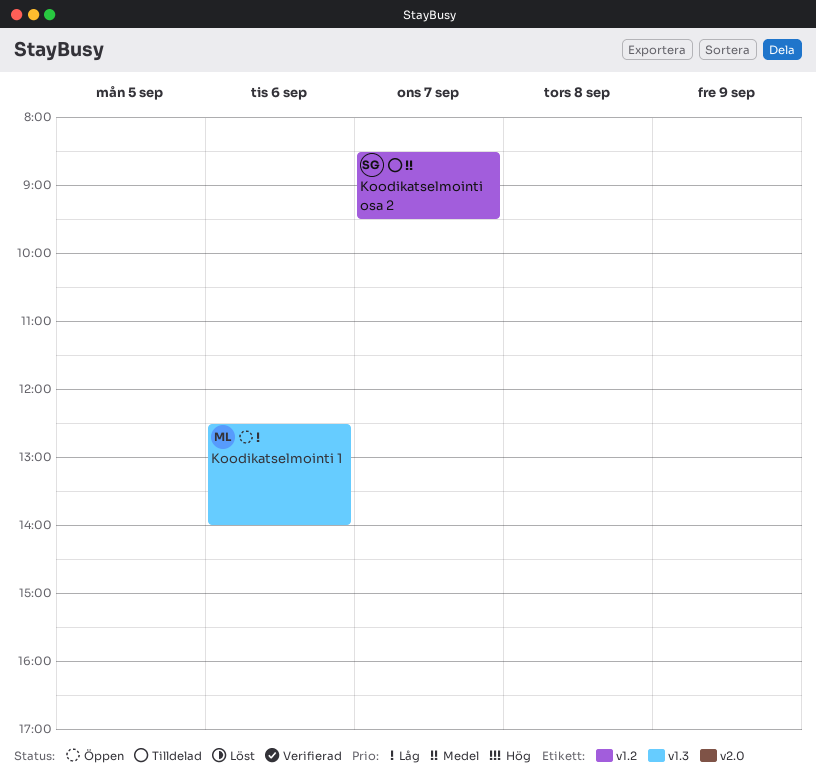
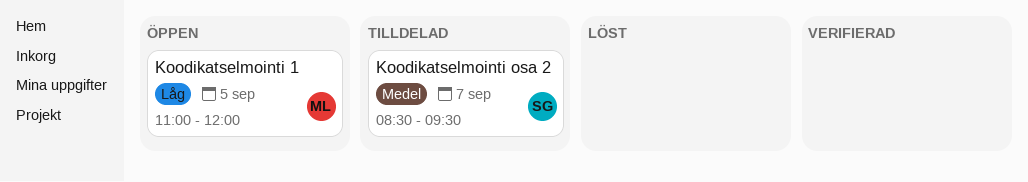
Koodikatselmointi 1, day: Sep 6 -> Sep 5
Koodikatselmointi 1, begins: 12:30 -> 11:00
Koodikatselmointi 1, ends: 14:00 -> 12:00

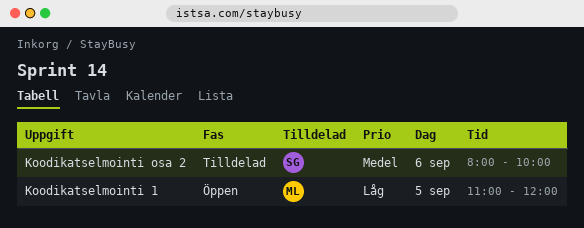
Koodikatselmointi osa 2, day: Sep 7 -> Sep 6
Koodikatselmointi osa 2, begins: 08:30 -> 08:00
Koodikatselmointi osa 2, ends: 09:30 -> 10:00

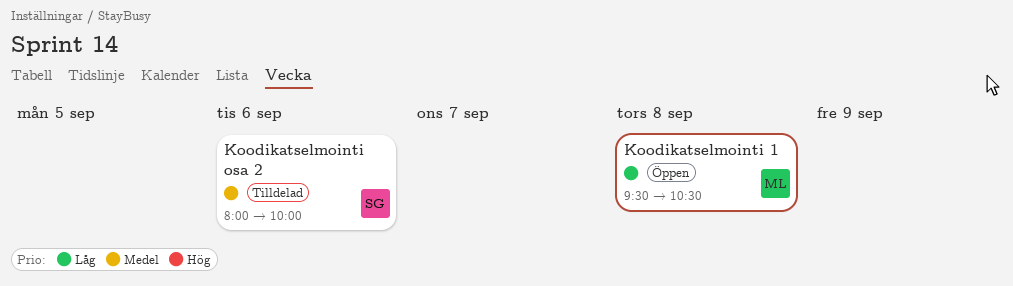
Koodikatselmointi 1, day: Sep 5 -> Sep 8
Koodikatselmointi 1, begins: 11:00 -> 09:30
Koodikatselmointi 1, ends: 12:00 -> 10:30

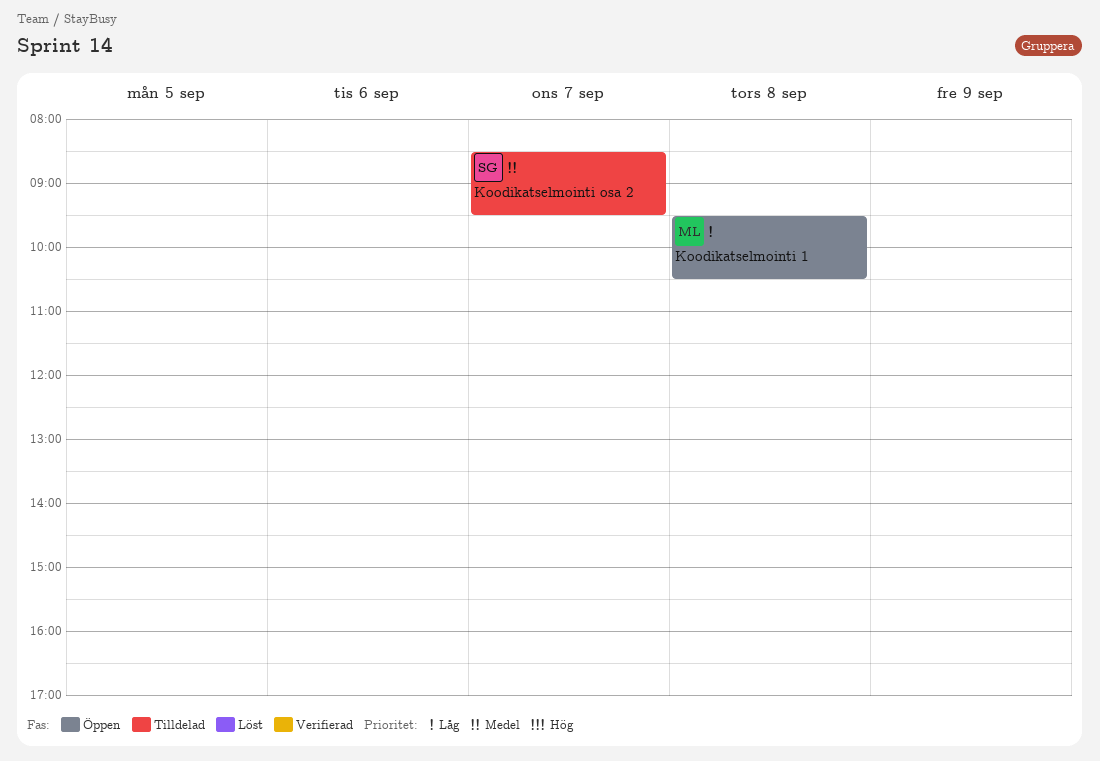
Koodikatselmointi osa 2, day: Sep 6 -> Sep 7
Koodikatselmointi osa 2, begins: 08:00 -> 08:30
Koodikatselmointi osa 2, ends: 10:00 -> 09:30

